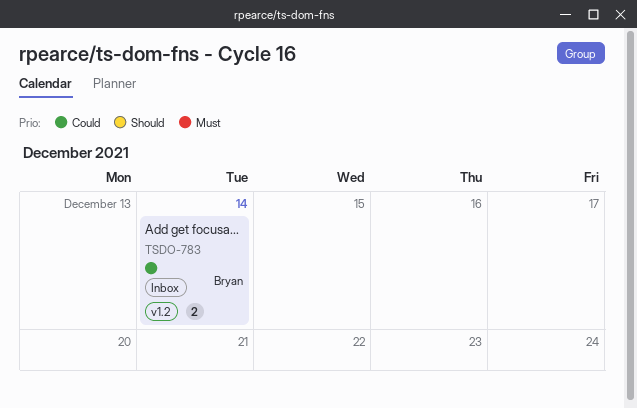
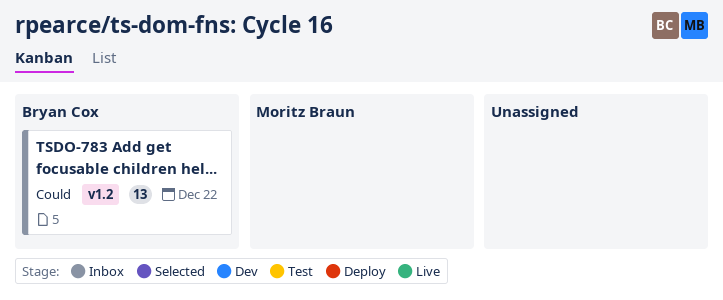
TSDO-783, estimate: 2 -> 13
TSDO-783, due: Dec 14 -> Dec 22

